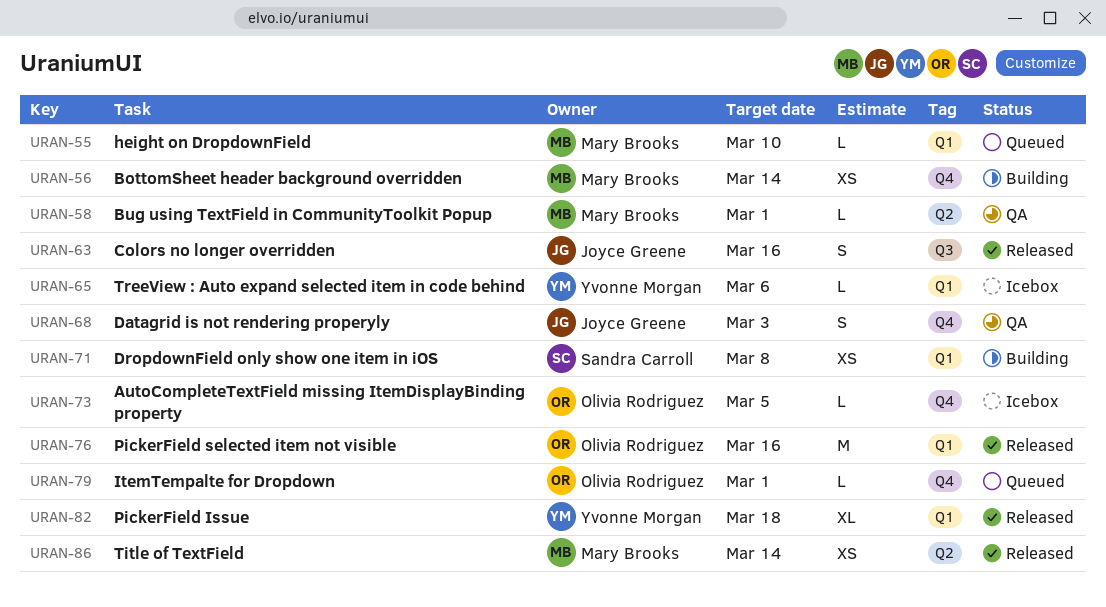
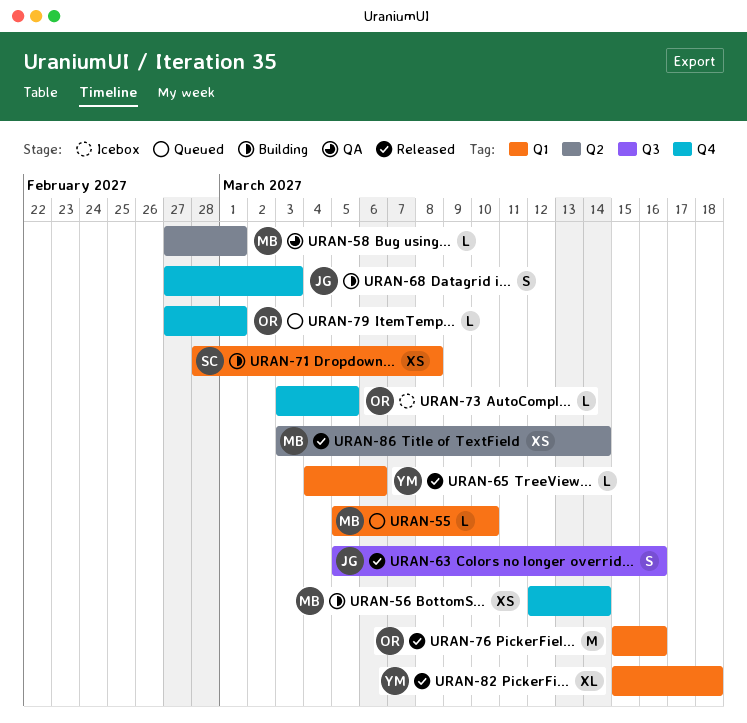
URAN-65, status: Icebox -> Released
URAN-68, status: QA -> Building

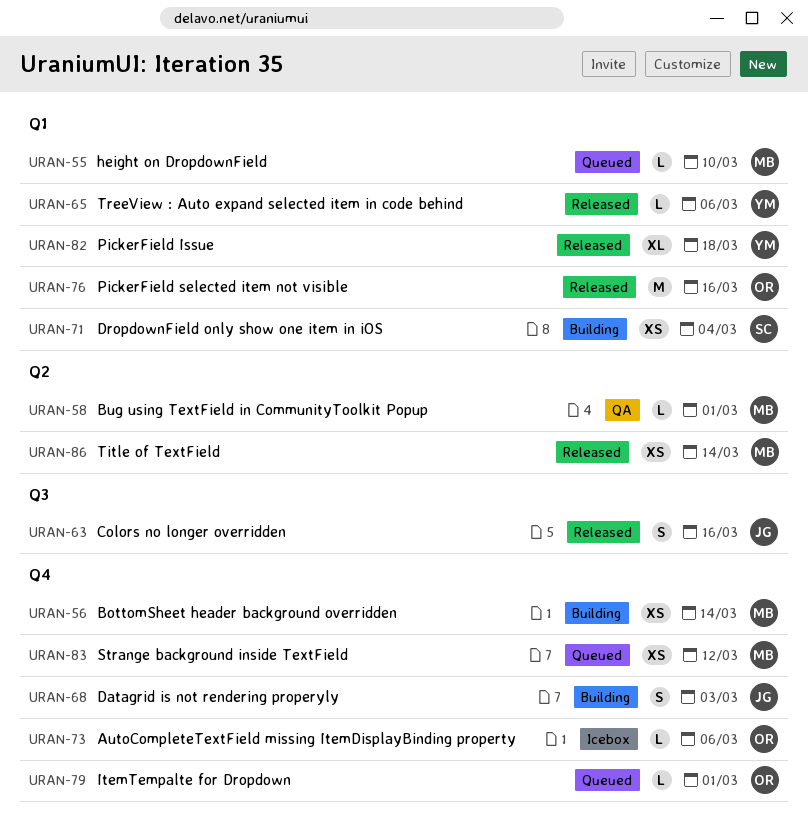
URAN-71, due: Mar 8 -> Mar 4
URAN-73, due: Mar 5 -> Mar 6
URAN-83: none -> present

